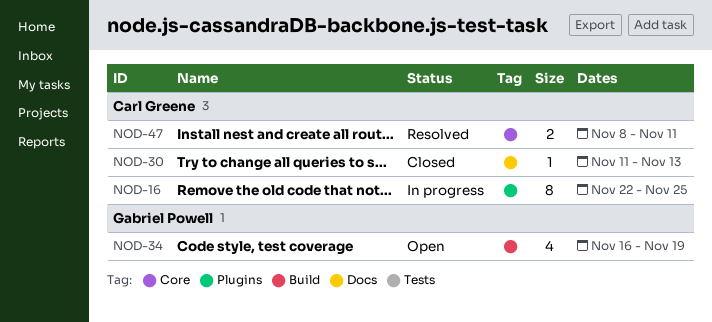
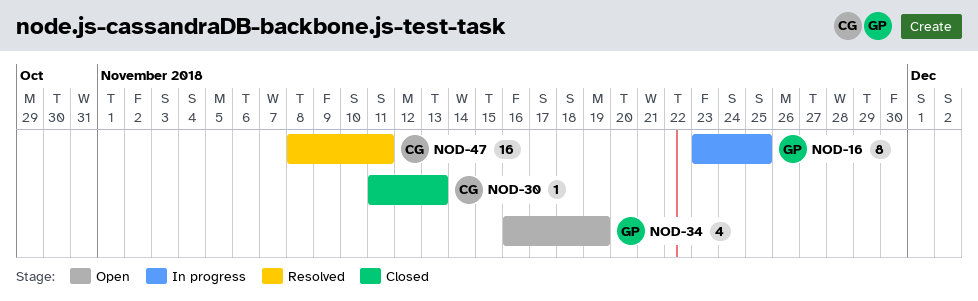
NOD-16, owner: Carl Greene -> Gabriel Powell
NOD-16, start: Nov 22 -> Nov 23
NOD-47, estimate: 2 -> 16

